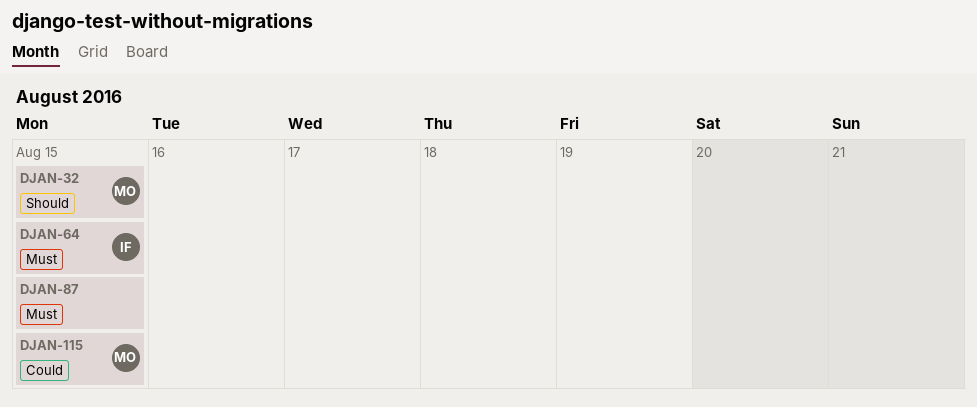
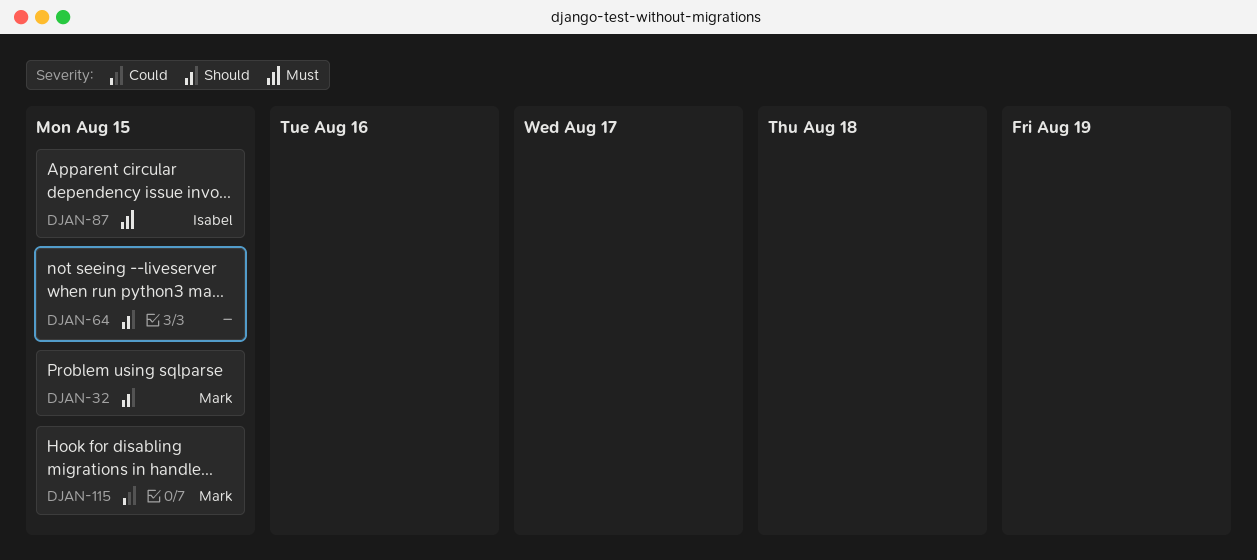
DJAN-64, owner: Isabel -> none
DJAN-64, priority: Must -> Should
DJAN-87, owner: none -> Isabel

